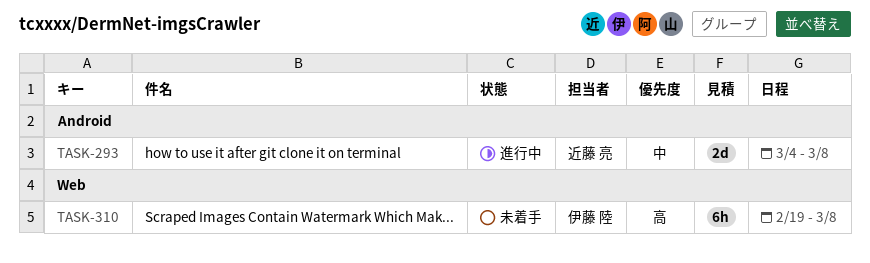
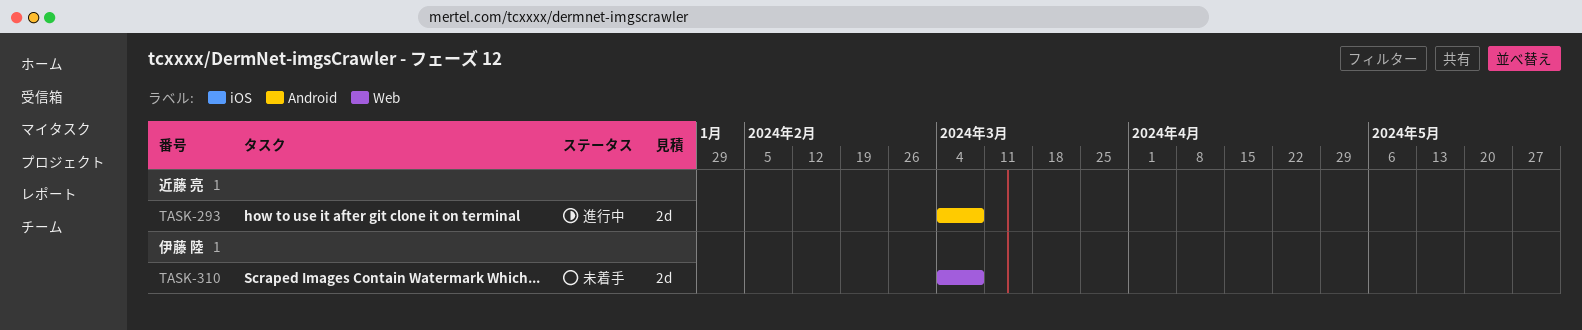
TASK-310, estimate: 6h -> 2d
TASK-310, start: Feb 19 -> Mar 4

